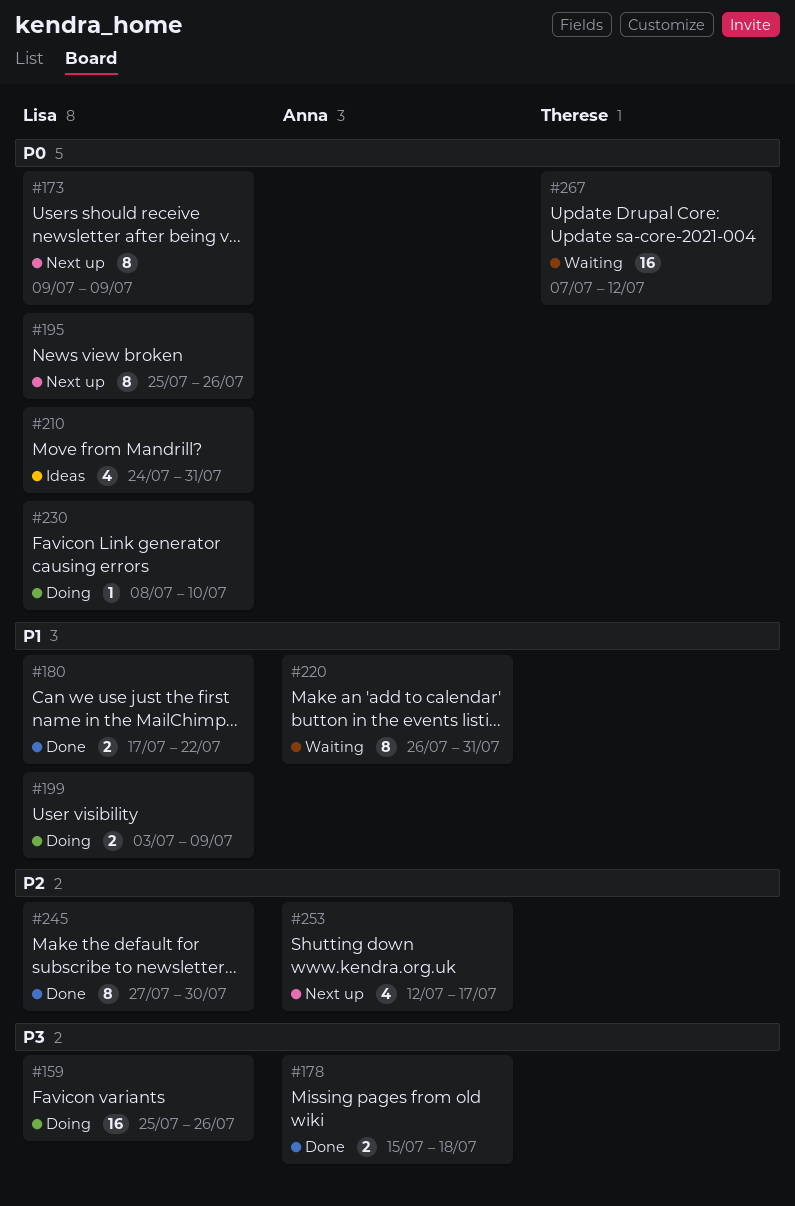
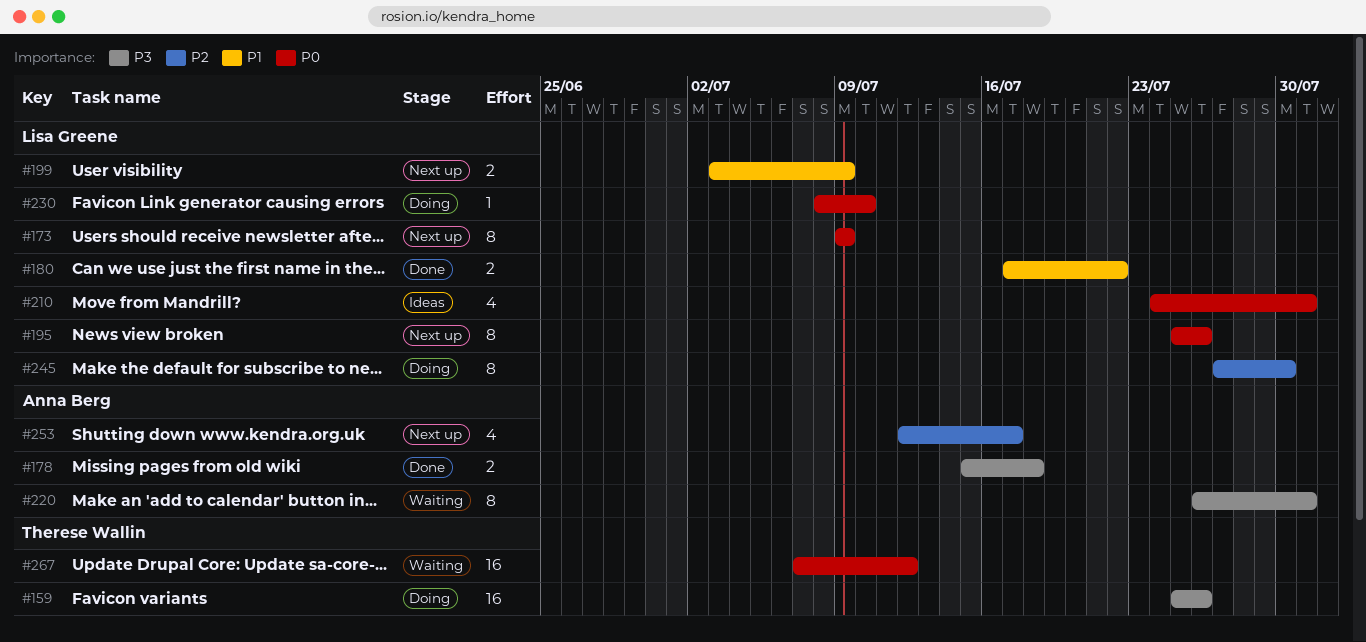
#159, owner: Lisa Greene -> Therese Wallin
#199, status: Doing -> Next up
#220, priority: P1 -> P3
#245, status: Done -> Doing

